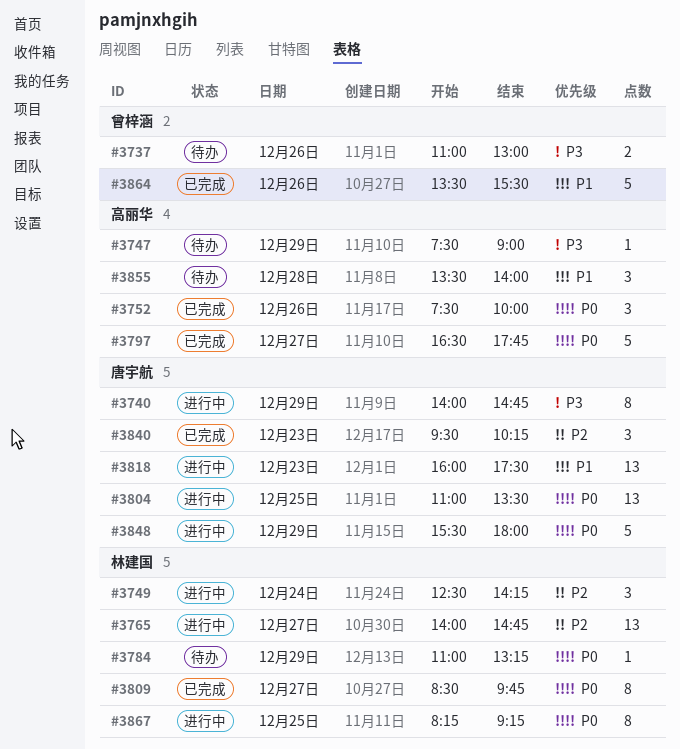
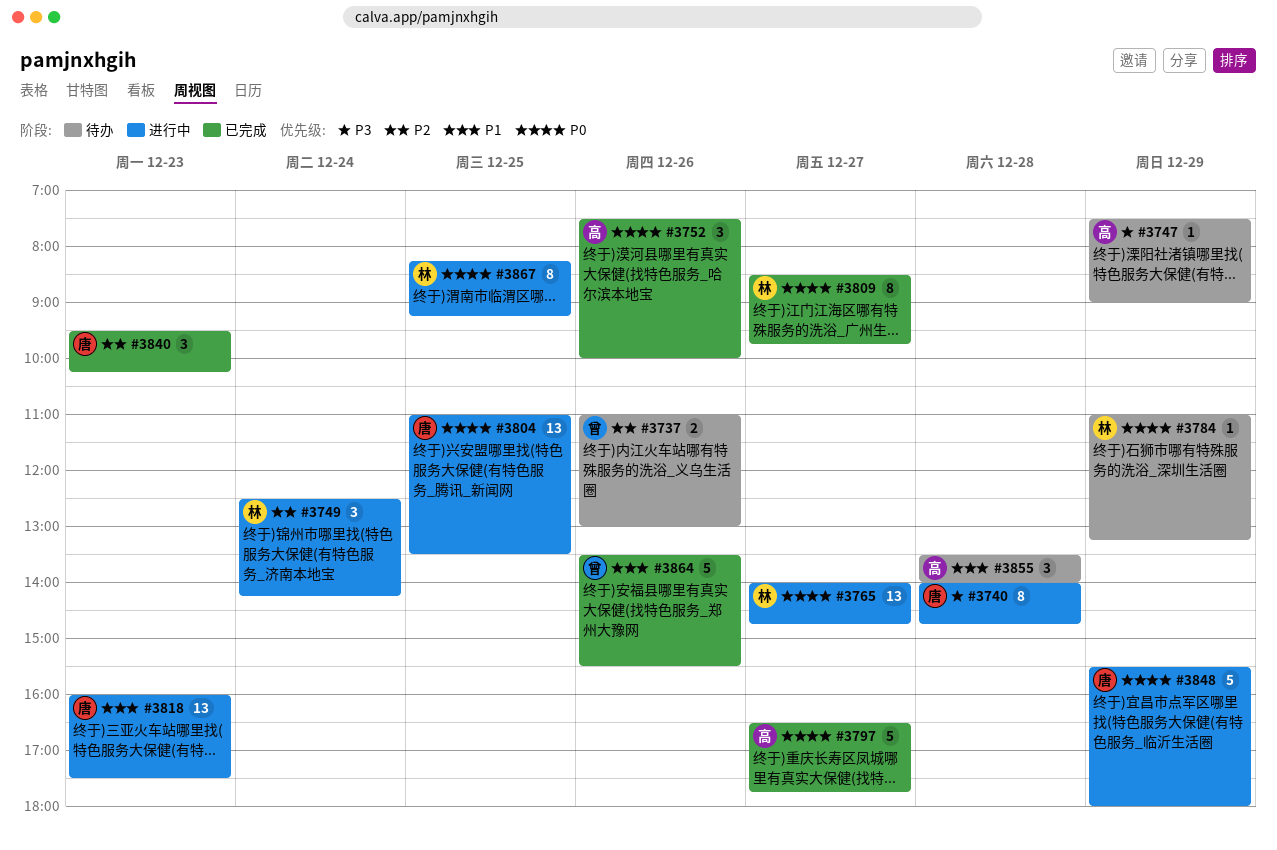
#3737, priority: P3 -> P2
#3740, day: Dec 29 -> Dec 28
#3765, priority: P2 -> P0

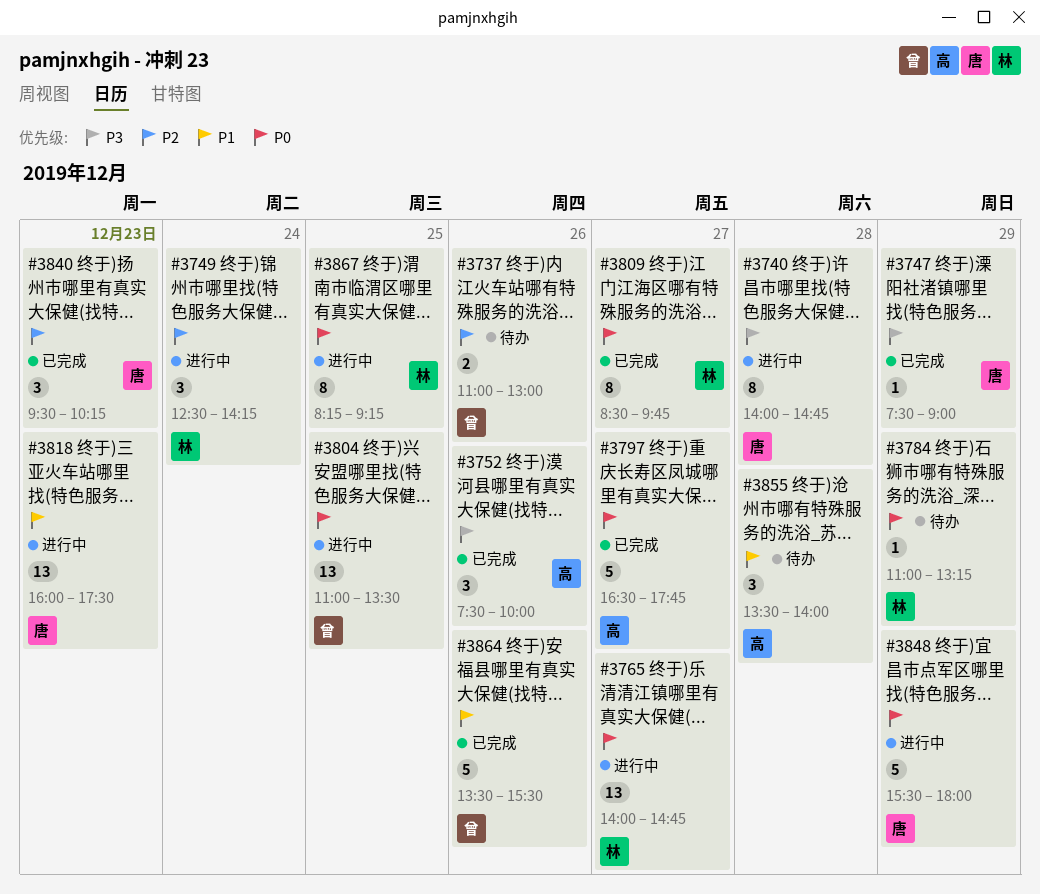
#3747, status: 待办 -> 已完成
#3747, owner: 高 -> 唐
#3752, priority: P0 -> P3
#3804, owner: 唐 -> 曾

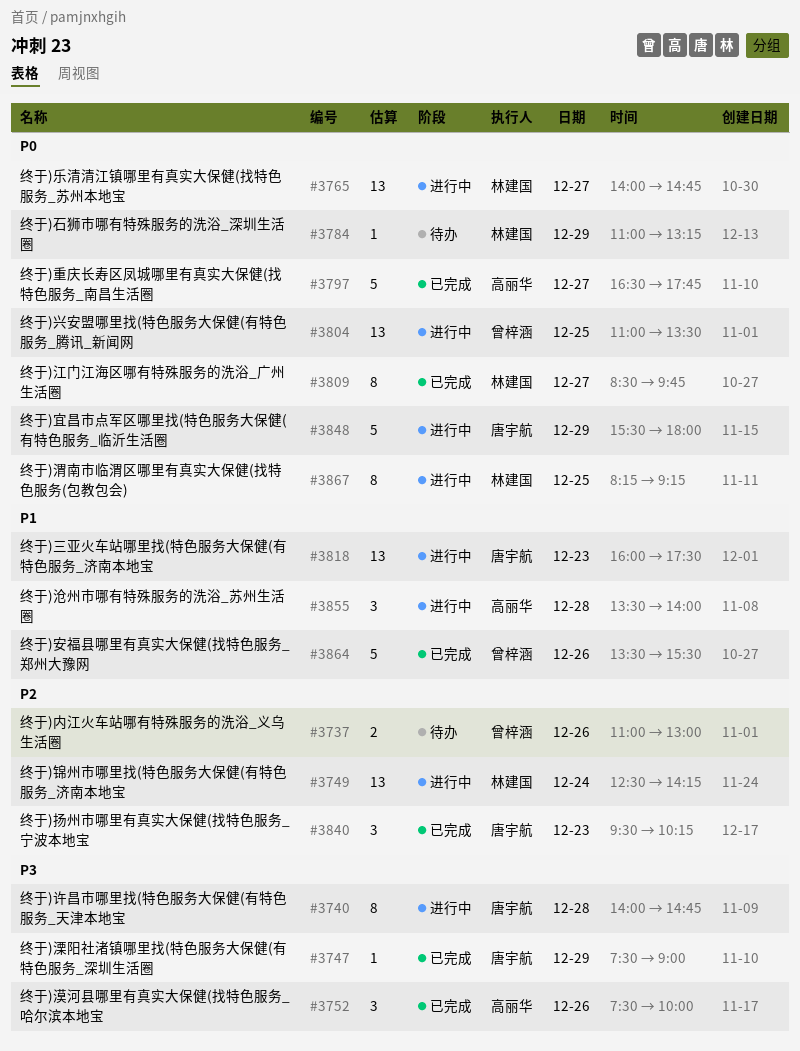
#3749, estimate: 3 -> 13
#3855, status: 待办 -> 进行中

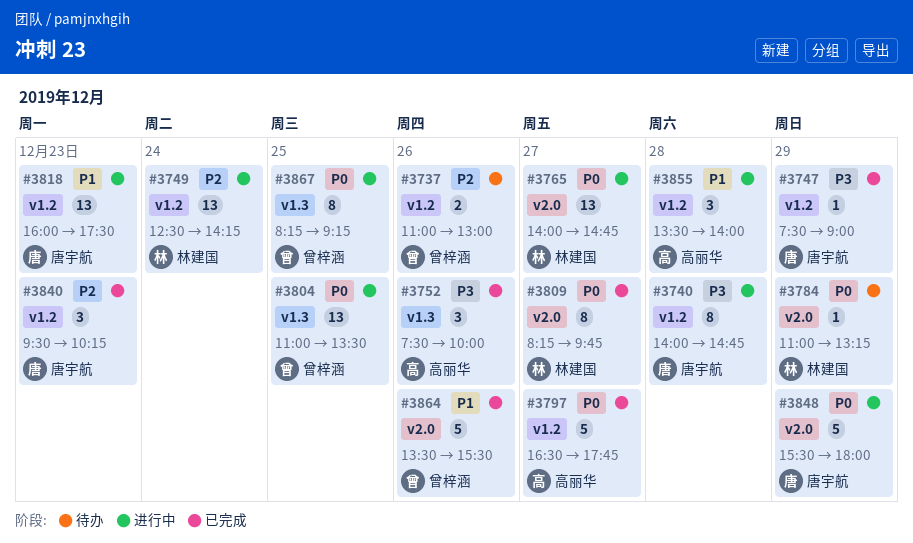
#3809, begins: 08:30 -> 08:15
#3867, owner: 林建国 -> 曾梓涵

